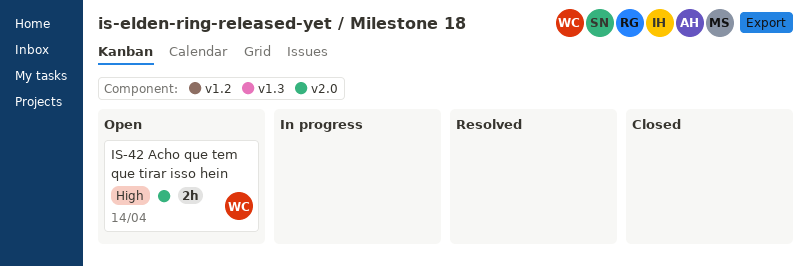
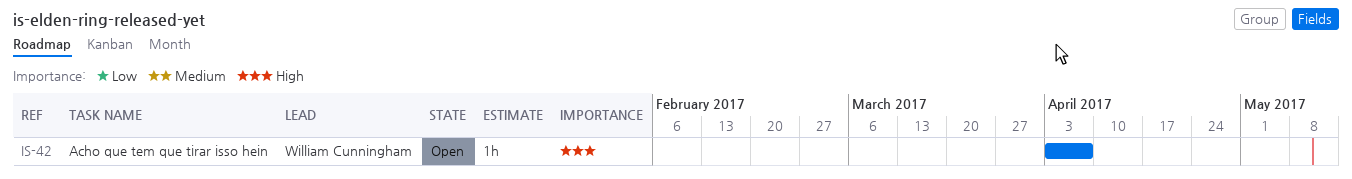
IS-42, estimate: 2h -> 1h
IS-42, due: Apr 14 -> Apr 7

